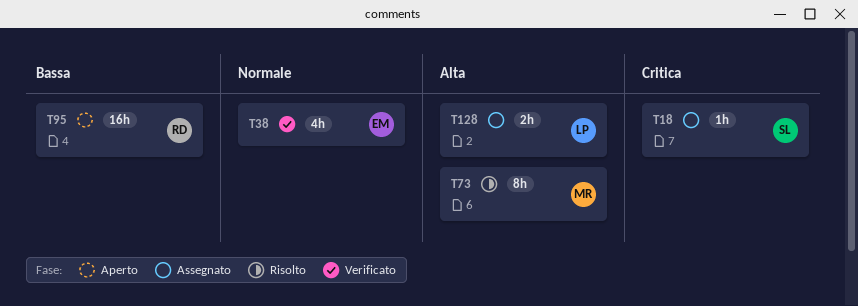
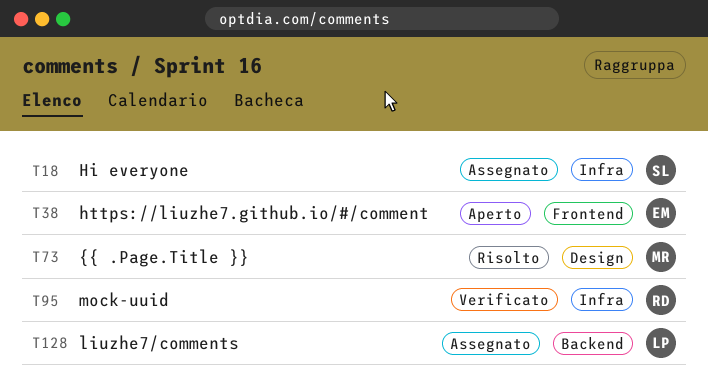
T38, status: Verificato -> Aperto
T95, status: Aperto -> Verificato

